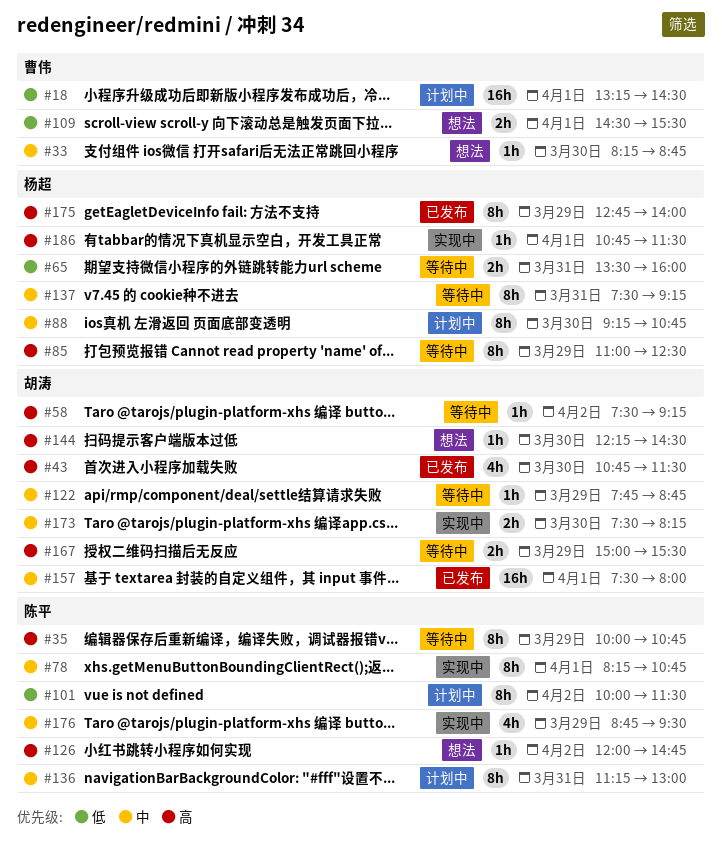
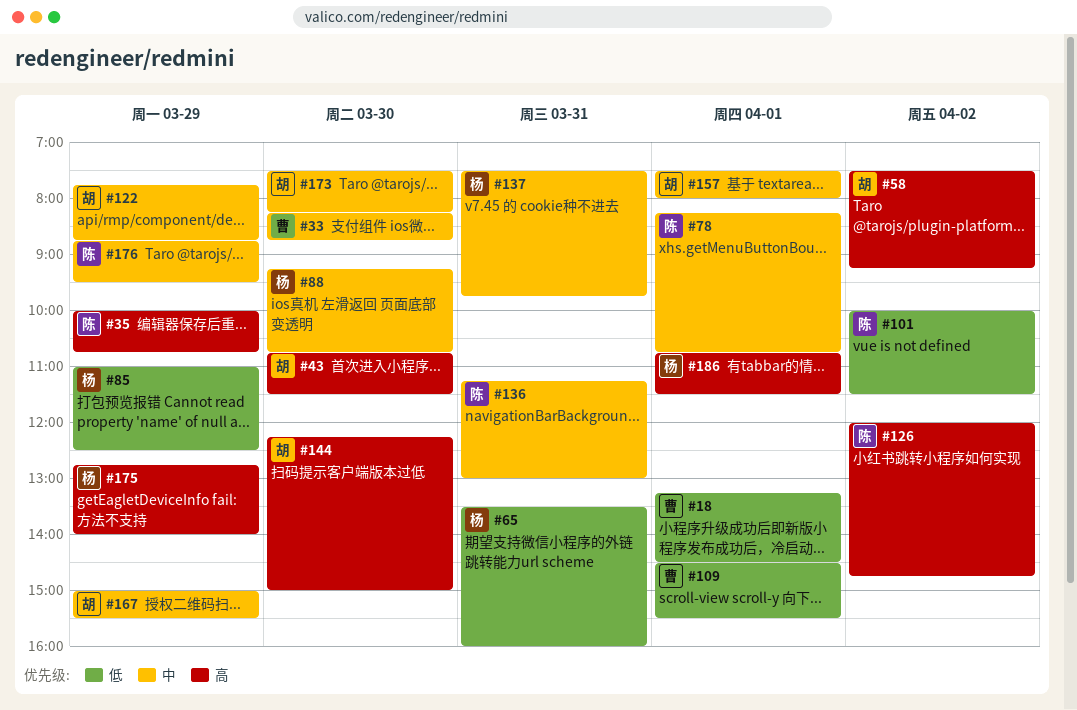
#85, priority: 高 -> 低
#137, ends: 09:15 -> 09:45
#144, ends: 14:30 -> 15:00
#167, priority: 高 -> 中

